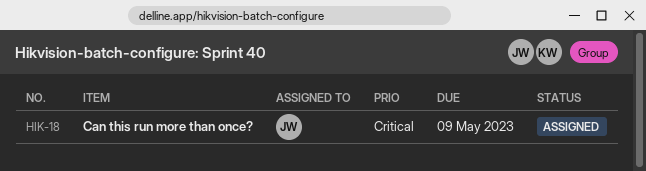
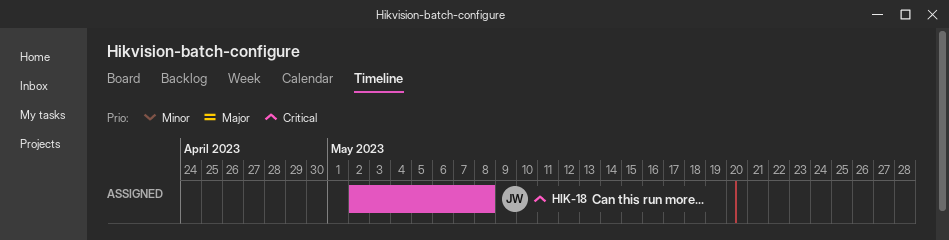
HIK-18, due: May 9 -> May 8

